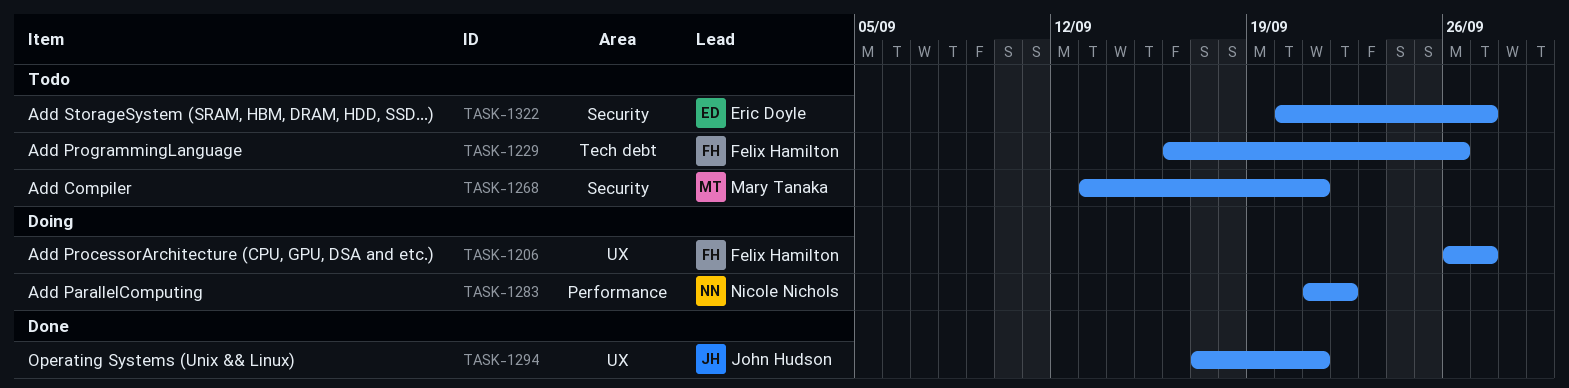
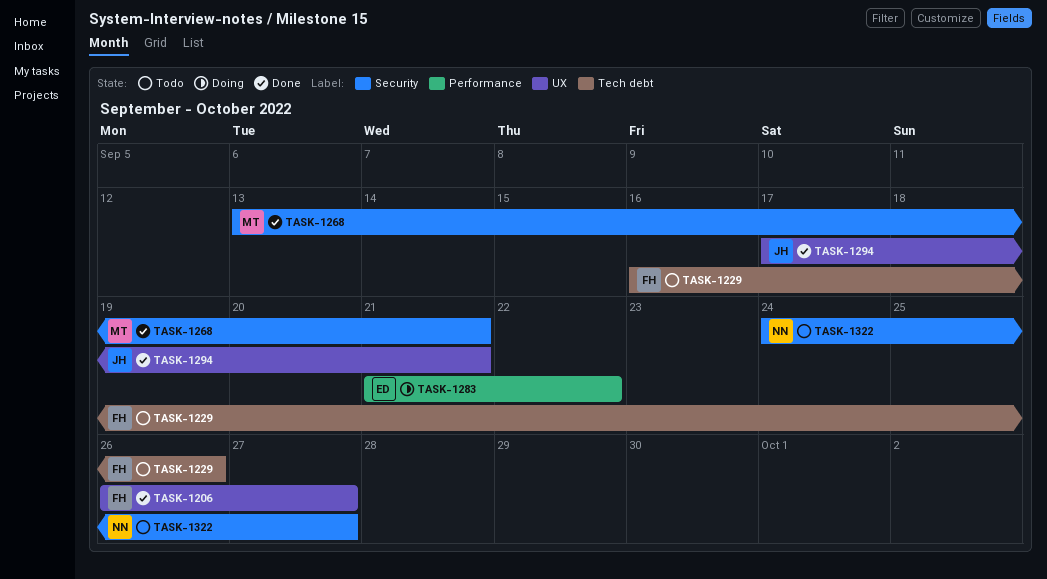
TASK-1206, status: Doing -> Done
TASK-1268, status: Todo -> Done
TASK-1283, owner: Nicole Nichols -> Eric Doyle
TASK-1322, owner: Eric Doyle -> Nicole Nichols
TASK-1322, start: Sep 20 -> Sep 24

